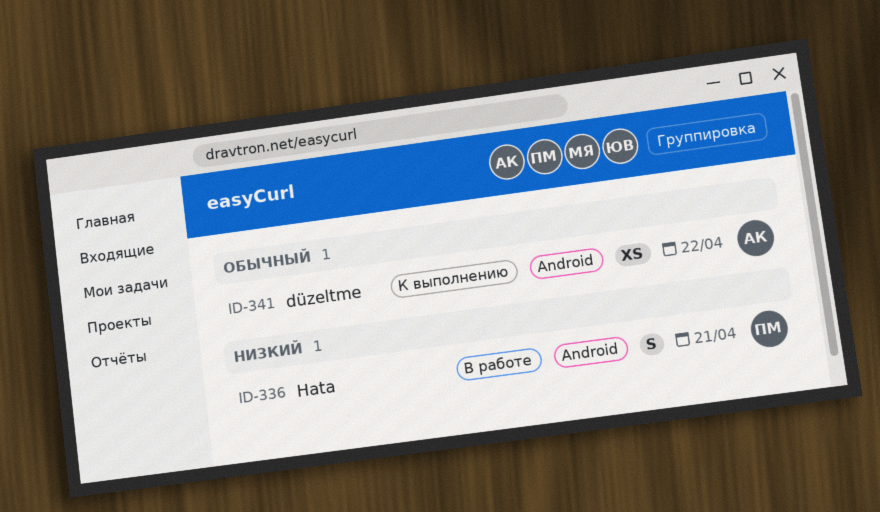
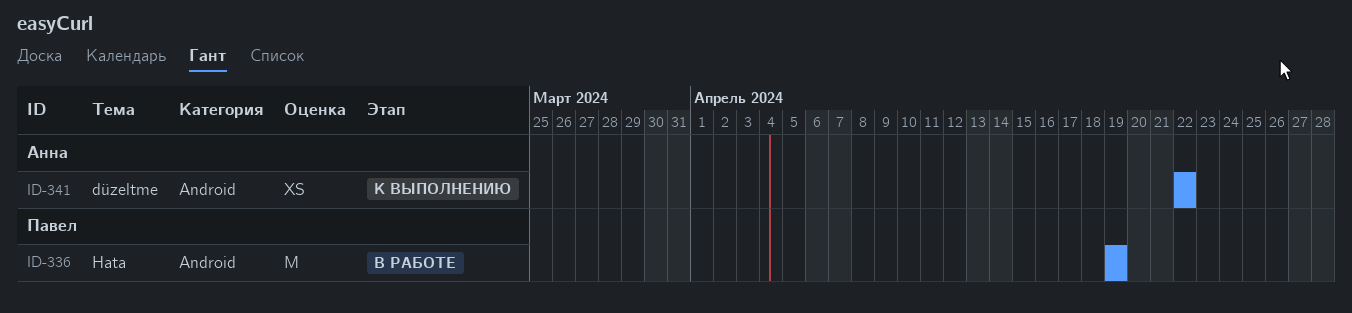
ID-336, estimate: S -> M
ID-336, due: Apr 21 -> Apr 19

